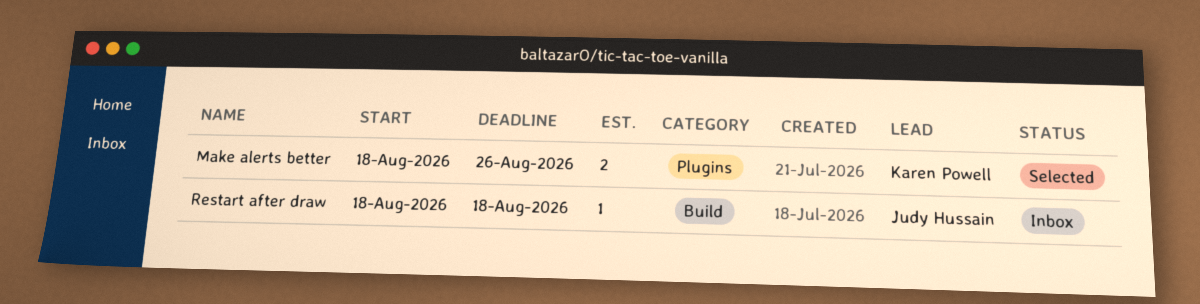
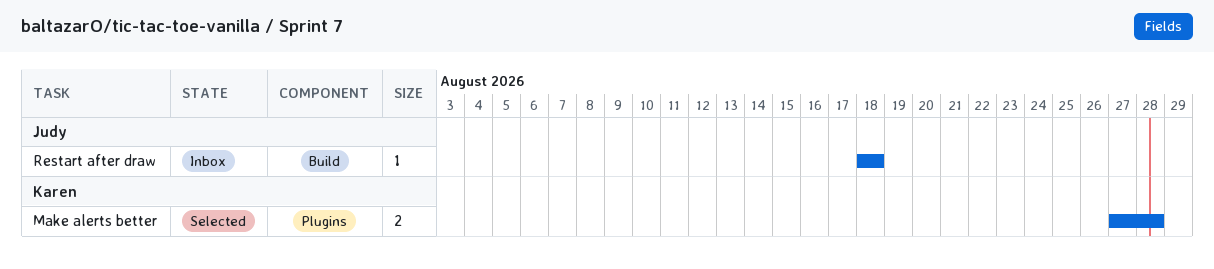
Make alerts better, start: Aug 18 -> Aug 27
Make alerts better, due: Aug 26 -> Aug 28

